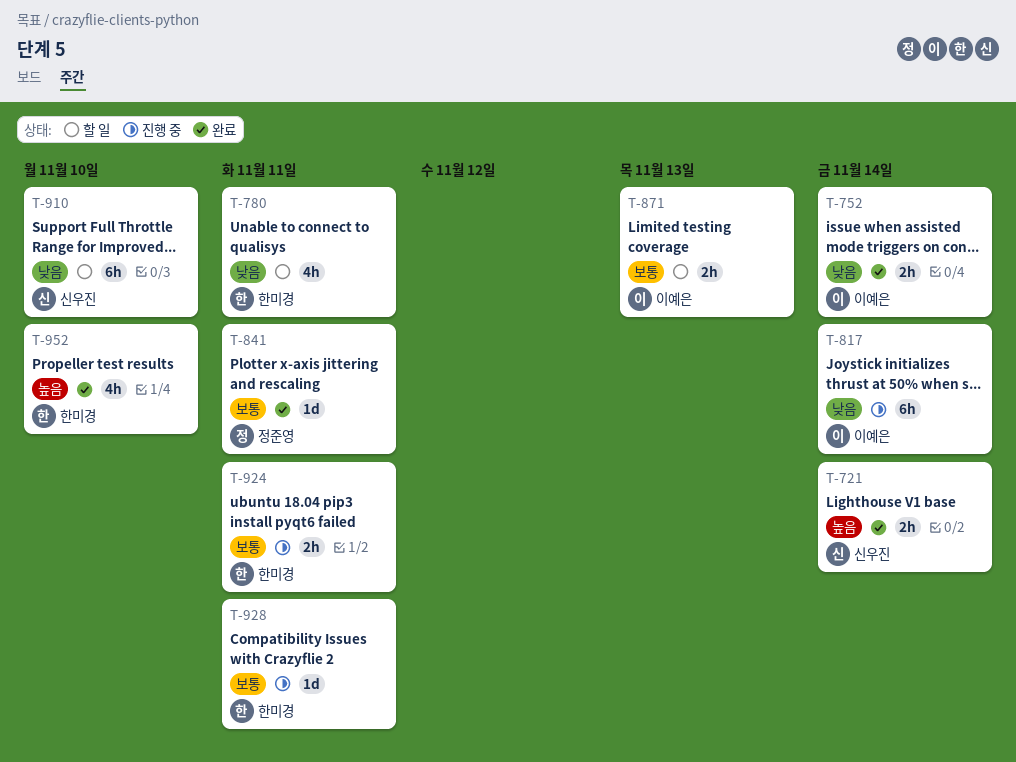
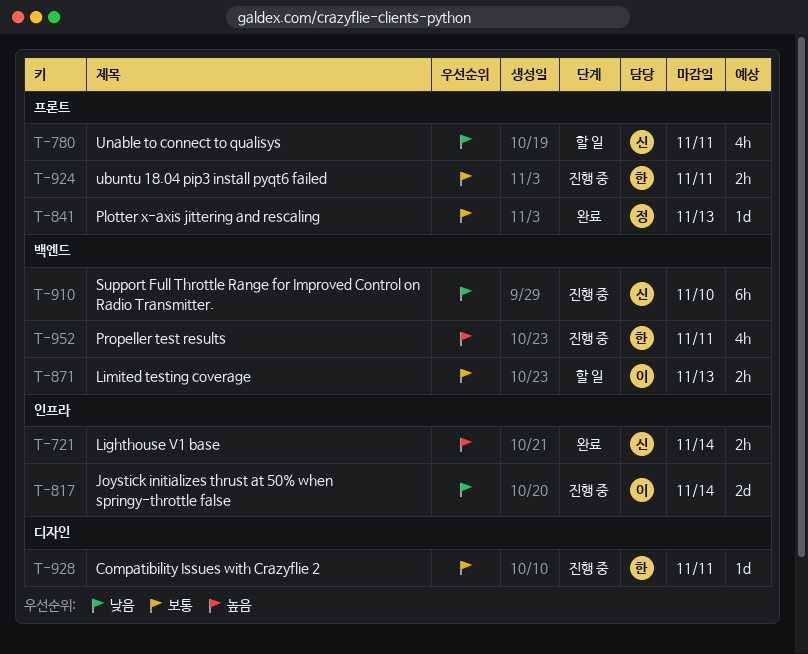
T-752: present -> none
T-780, owner: 한미경 -> 신우진
T-817, estimate: 6h -> 2d
T-841, due: Nov 11 -> Nov 13
T-910, status: 할 일 -> 진행 중
T-952, status: 완료 -> 진행 중
T-952, due: Nov 10 -> Nov 11

